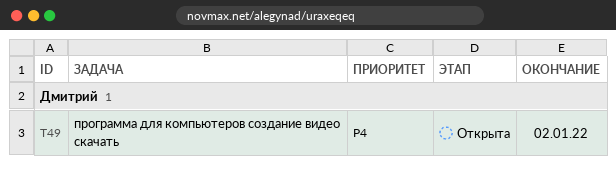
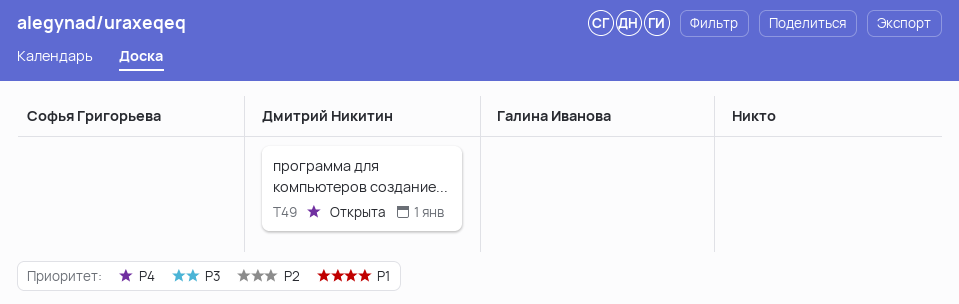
T49, due: Jan 2 -> Jan 1

